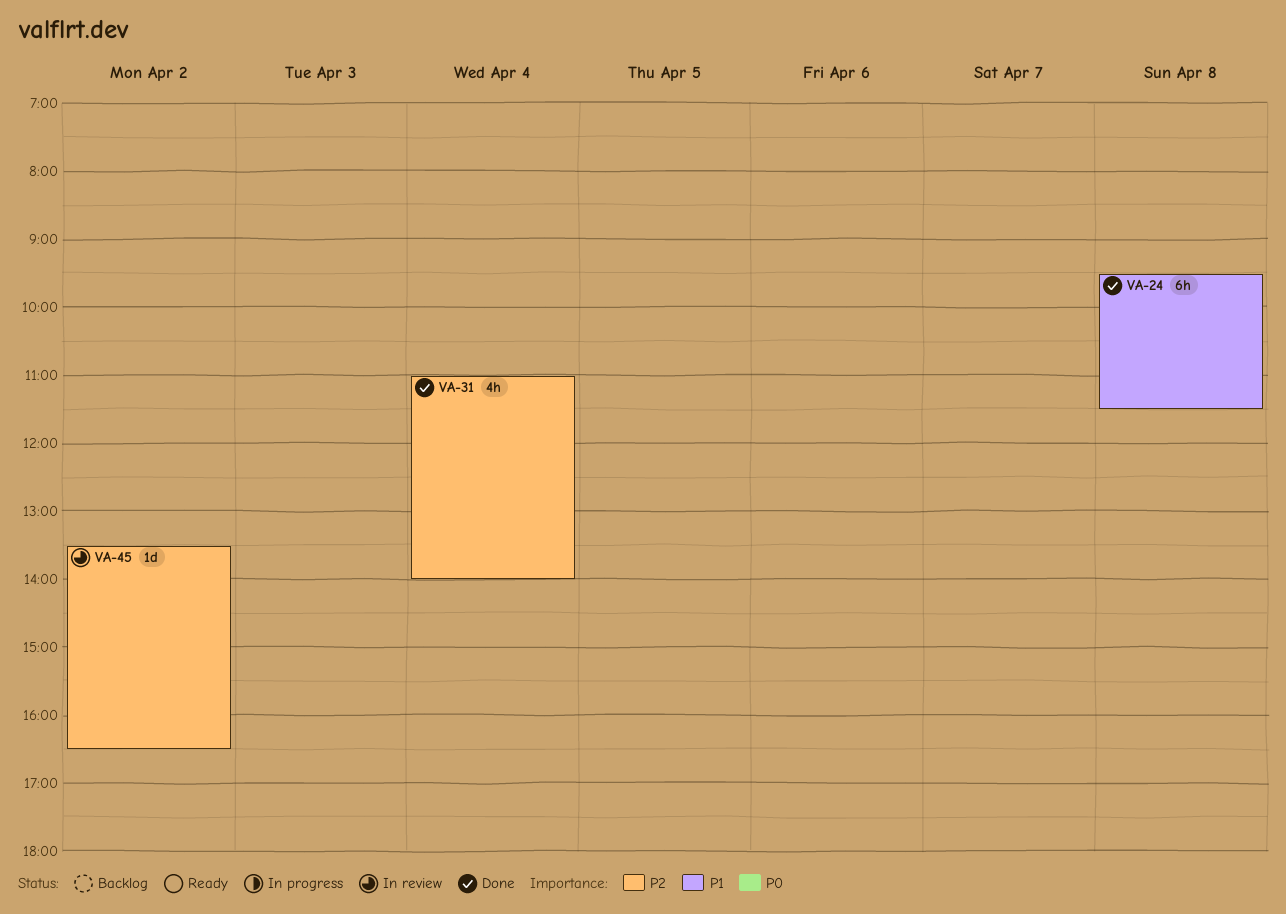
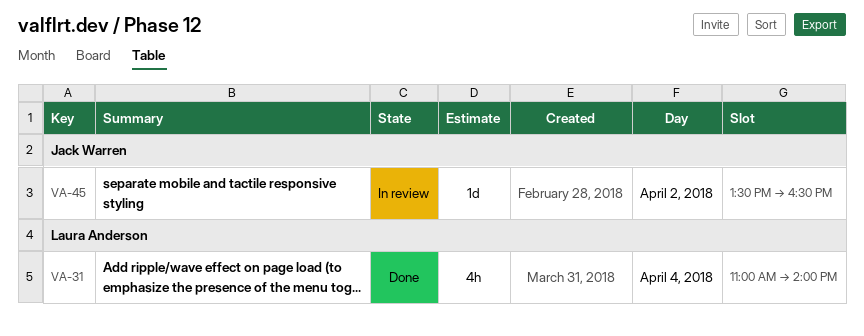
VA-24: present -> none

